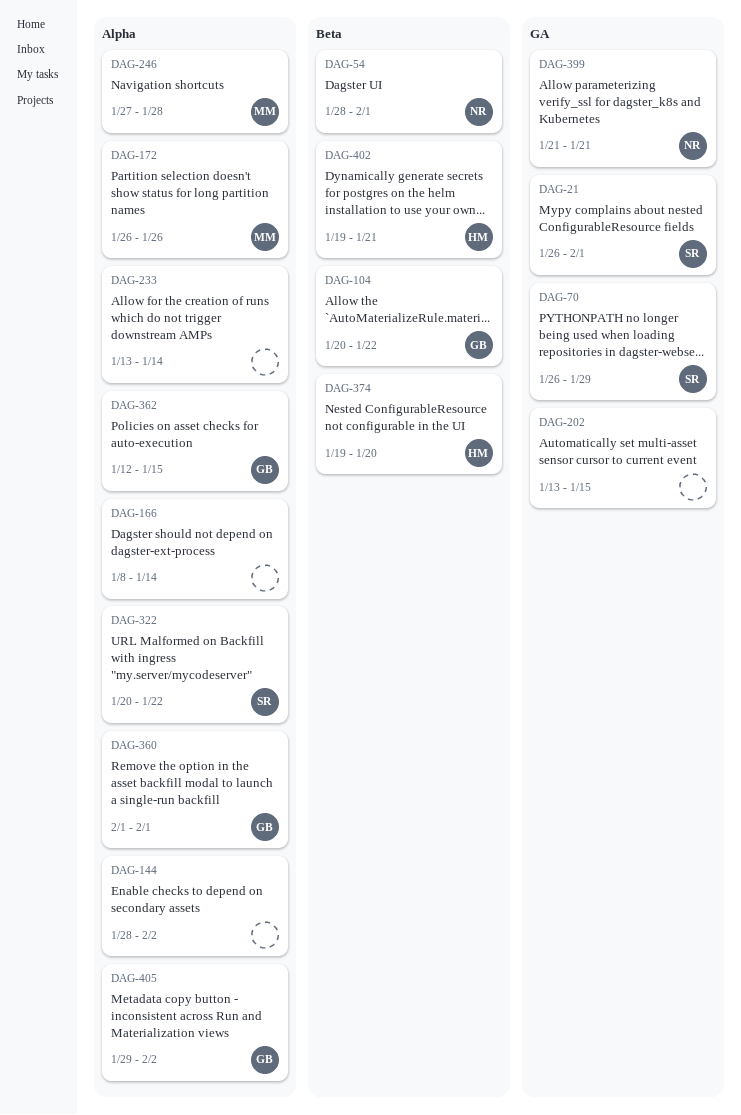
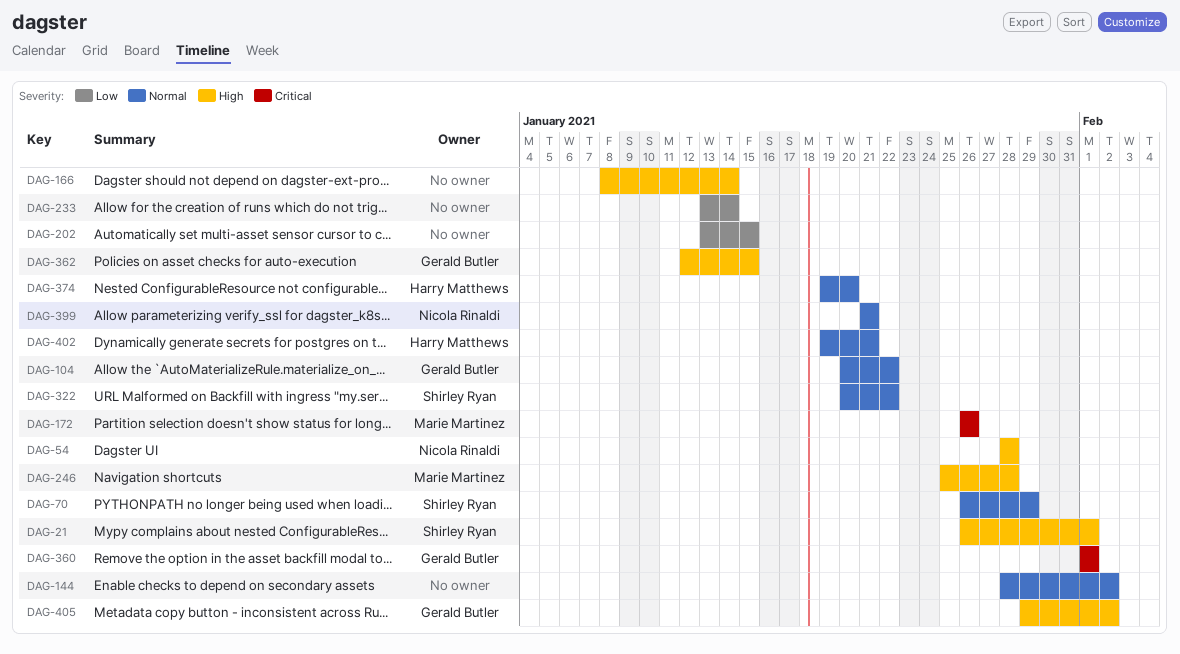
DAG-54, due: Feb 1 -> Jan 28
DAG-246, start: Jan 27 -> Jan 25

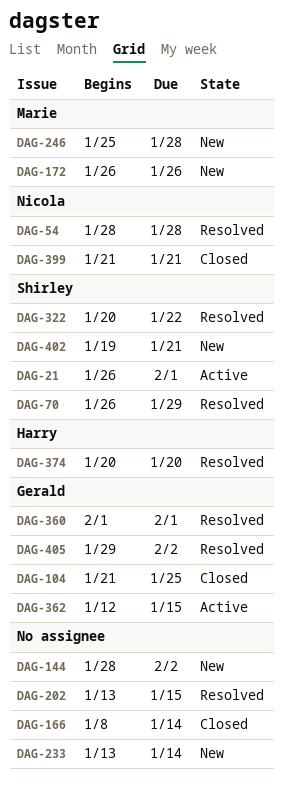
DAG-104, start: Jan 20 -> Jan 21
DAG-104, due: Jan 22 -> Jan 25
DAG-374, start: Jan 19 -> Jan 20
DAG-402, owner: Harry Matthews -> Shirley Ryan

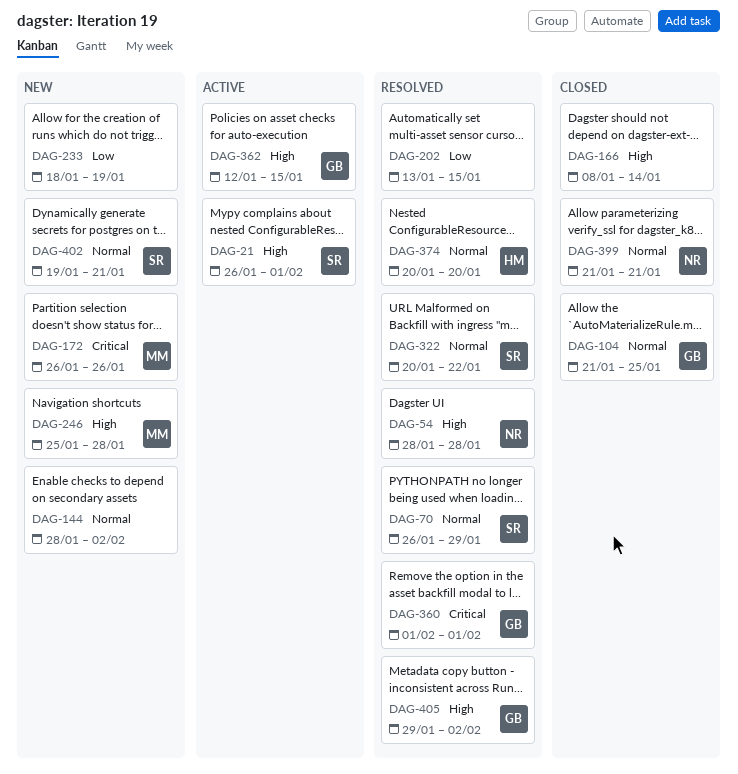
DAG-233, start: Jan 13 -> Jan 18
DAG-233, due: Jan 14 -> Jan 19

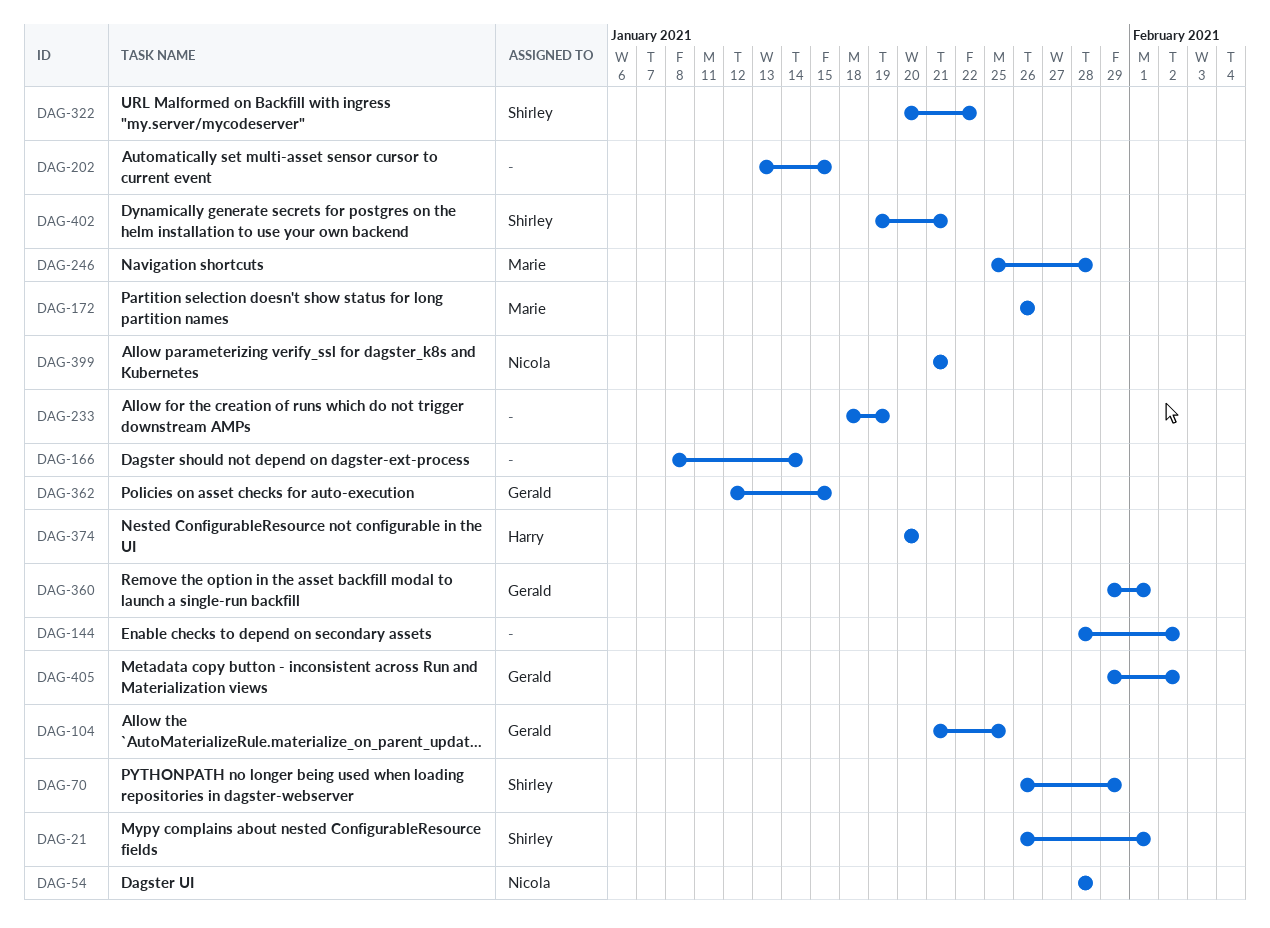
DAG-360, start: Feb 1 -> Jan 29

